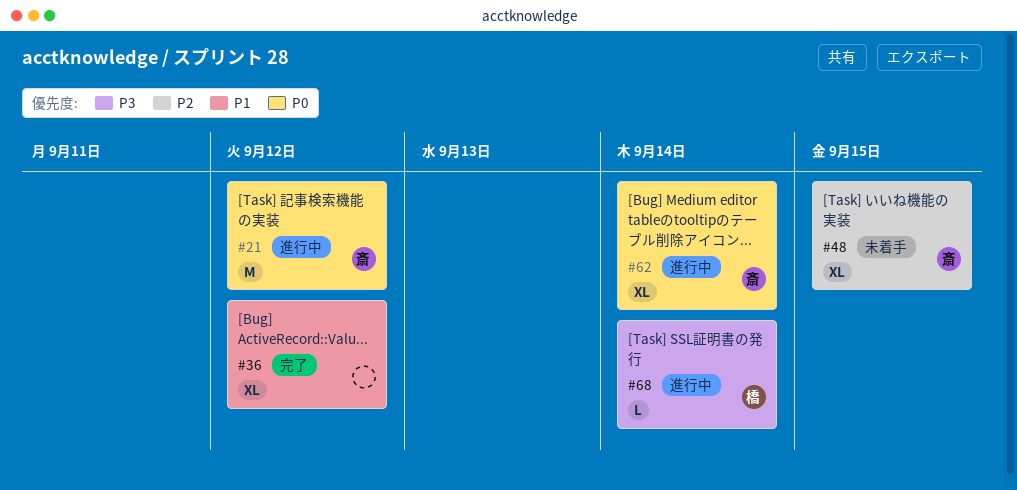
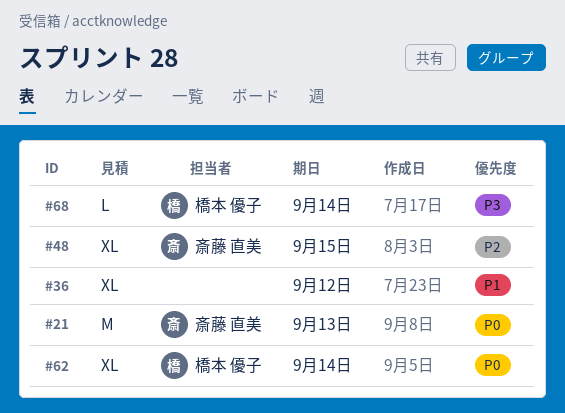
#21, due: Sep 12 -> Sep 13
#62, owner: 斎藤 直美 -> 橋本 優子

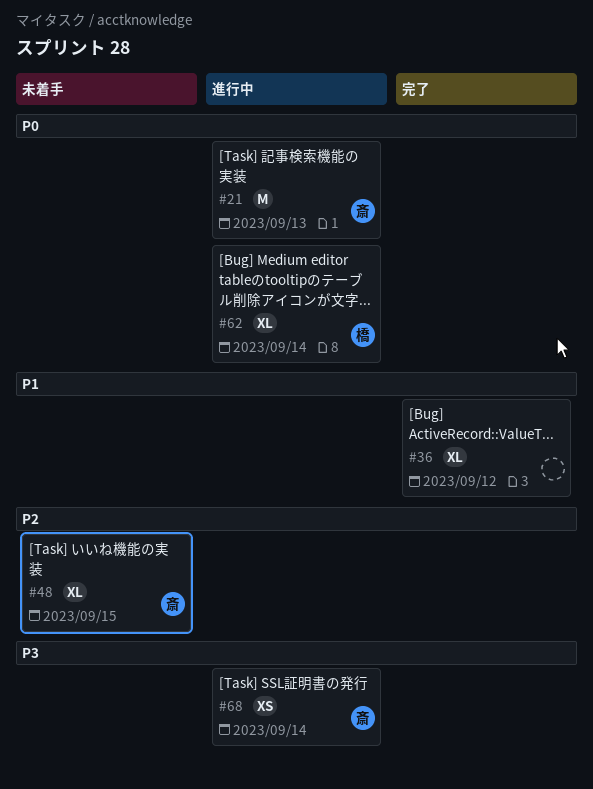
#68, owner: 橋本 優子 -> 斎藤 直美
#68, estimate: L -> XS

